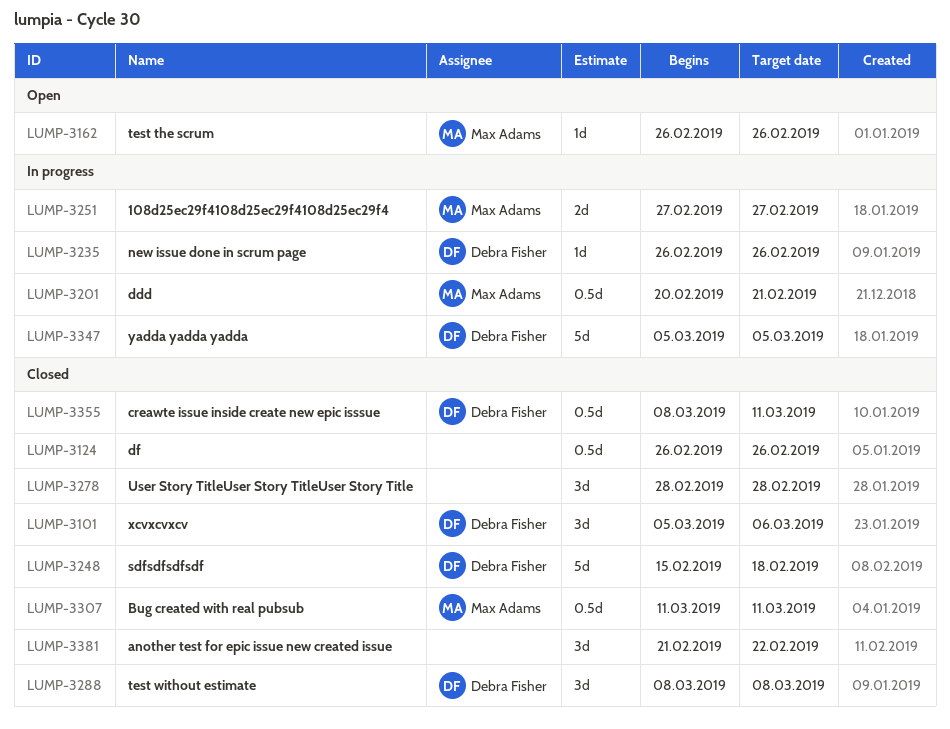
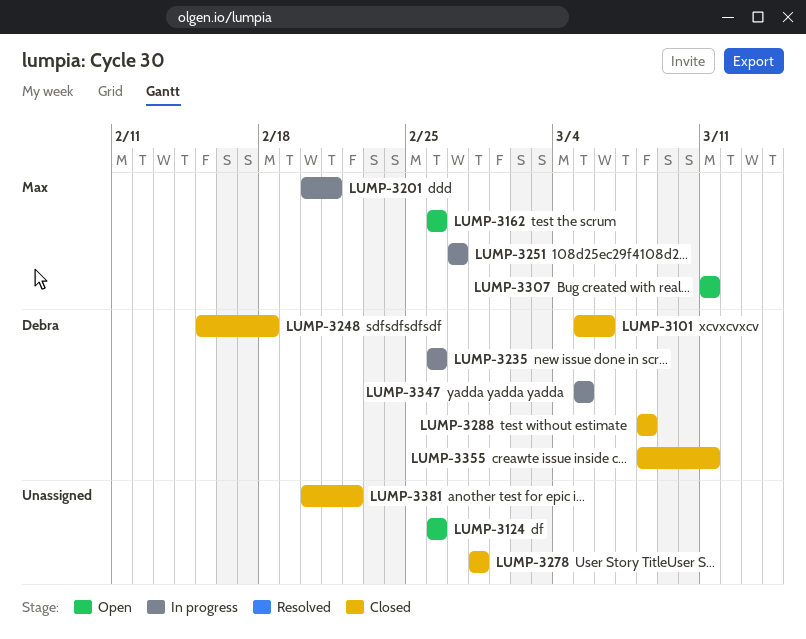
LUMP-3124, status: Closed -> Open
LUMP-3307, status: Closed -> Open
LUMP-3381, start: Feb 21 -> Feb 20

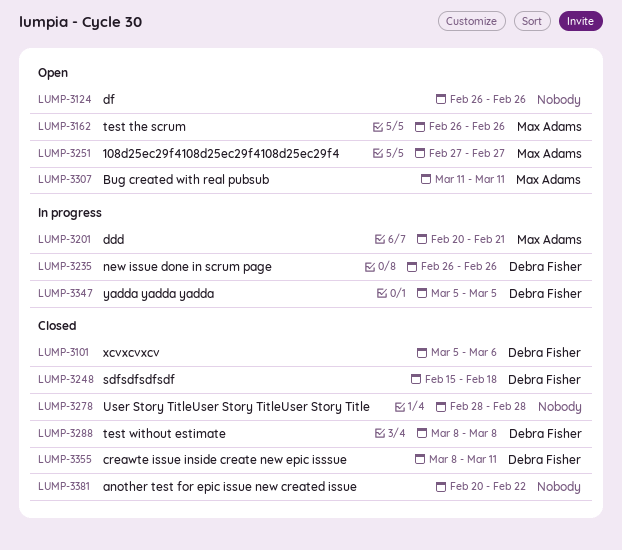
LUMP-3251, status: In progress -> Open

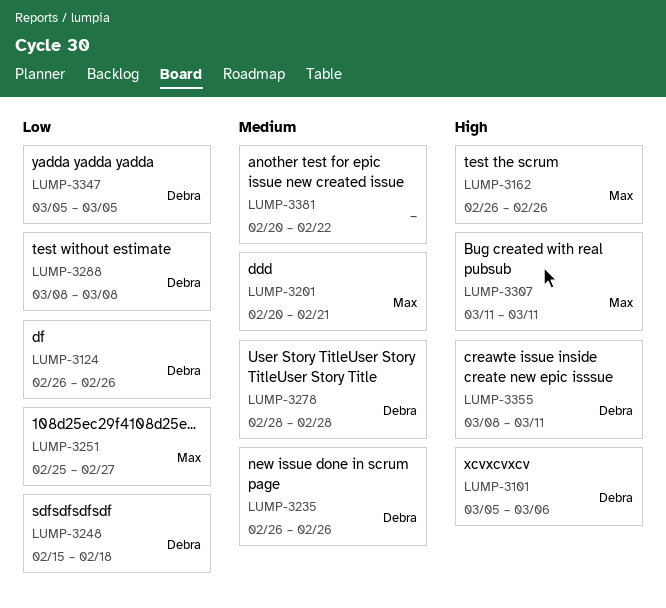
LUMP-3124, owner: none -> Debra Fisher
LUMP-3251, start: Feb 27 -> Feb 25
LUMP-3278, owner: none -> Debra Fisher

